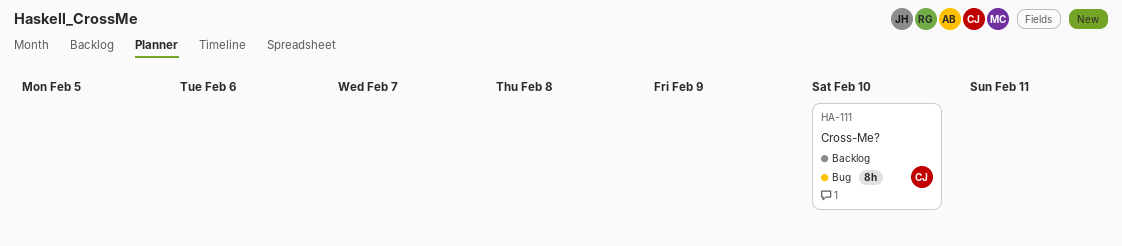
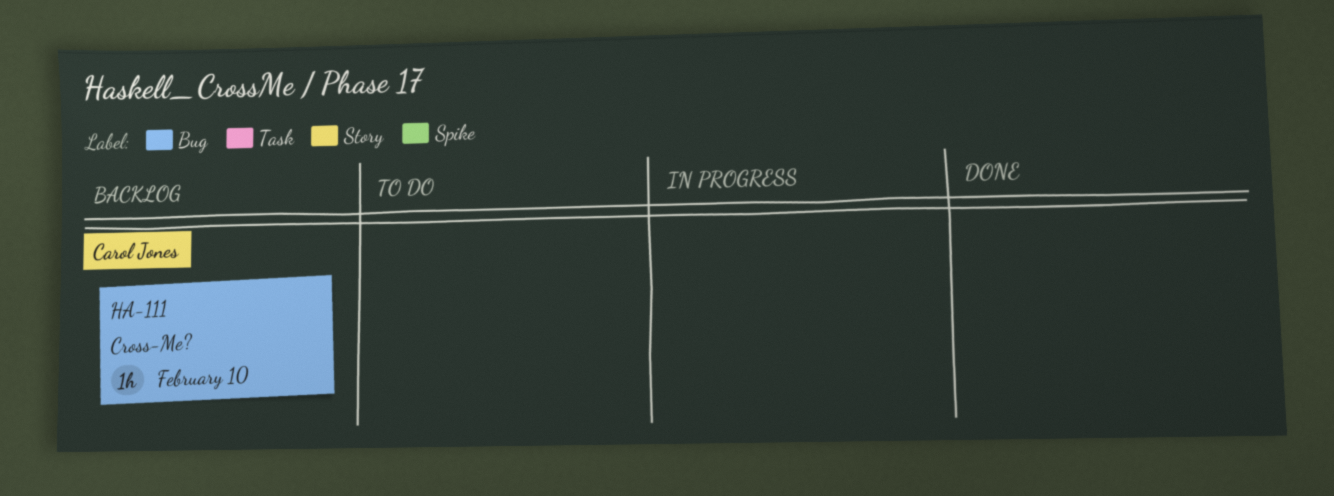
HA-111, estimate: 8h -> 1h

